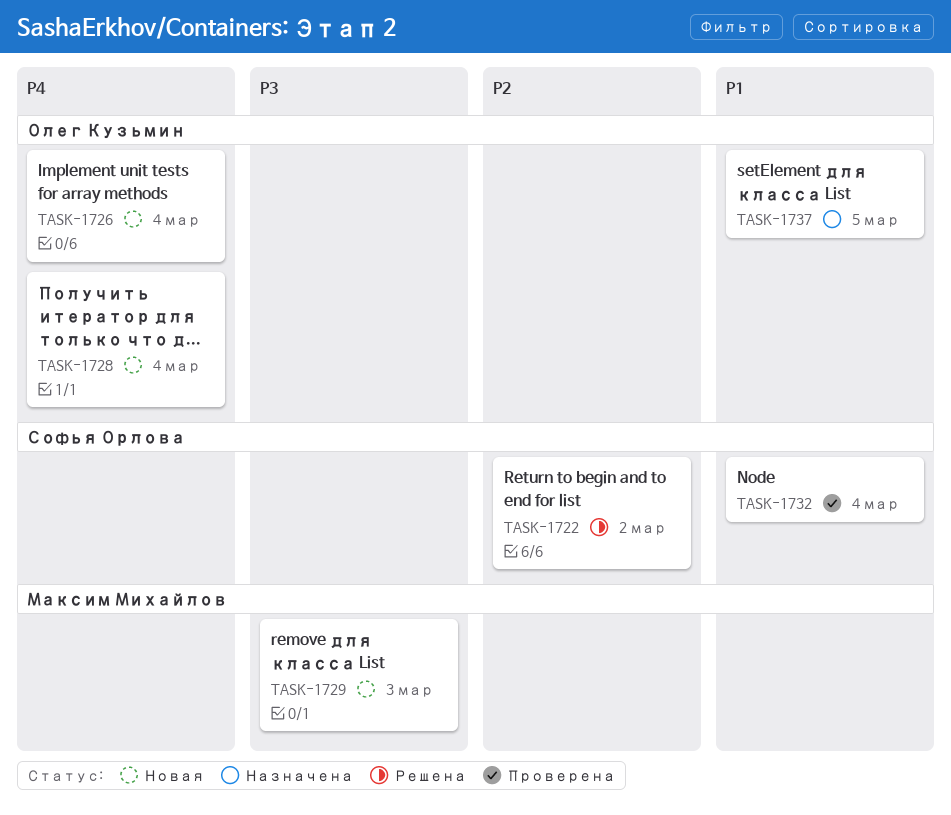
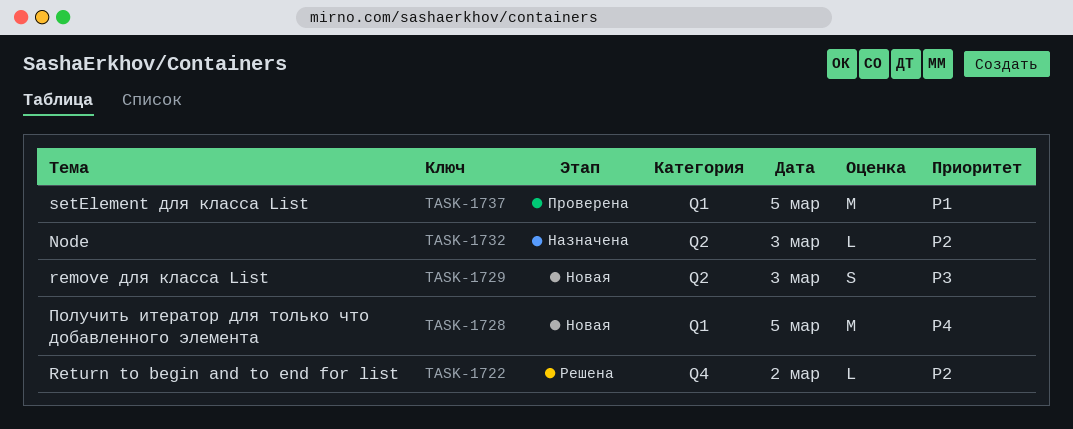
TASK-1726: present -> none
TASK-1728, day: Mar 4 -> Mar 5
TASK-1732, status: Проверена -> Назначена
TASK-1732, priority: P1 -> P2
TASK-1732, day: Mar 4 -> Mar 3
TASK-1737, status: Назначена -> Проверена

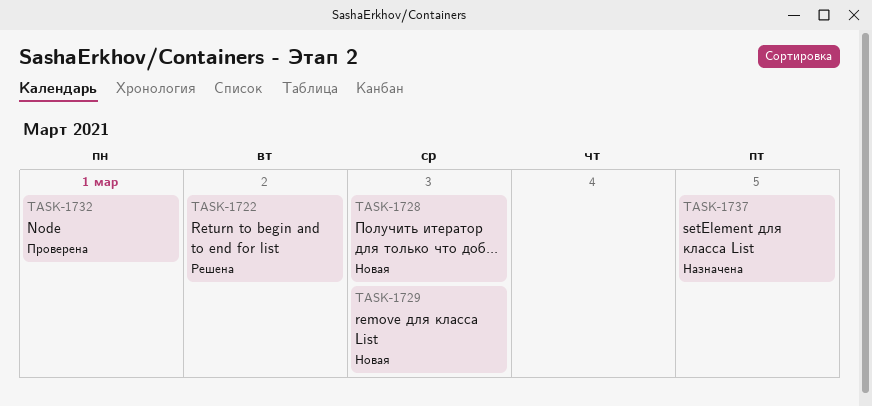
TASK-1728, day: Mar 5 -> Mar 3
TASK-1732, status: Назначена -> Проверена
TASK-1732, day: Mar 3 -> Mar 1
TASK-1737, status: Проверена -> Назначена

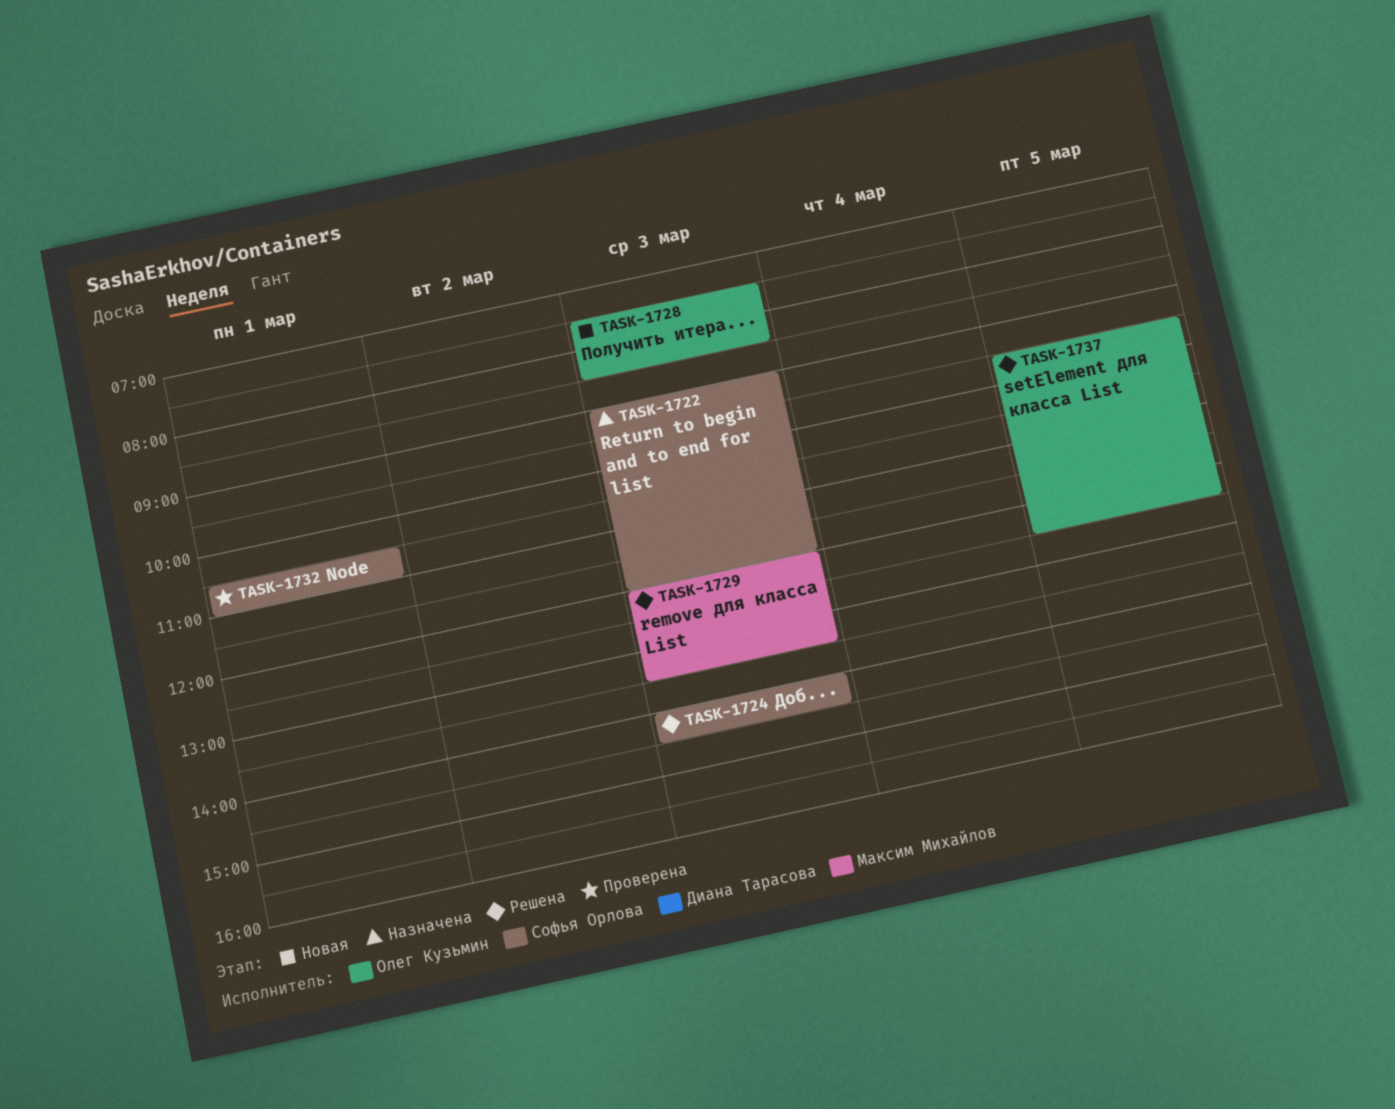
TASK-1722, status: Решена -> Назначена
TASK-1722, day: Mar 2 -> Mar 3
TASK-1724: none -> present
TASK-1729, status: Новая -> Решена
TASK-1737, status: Назначена -> Решена

